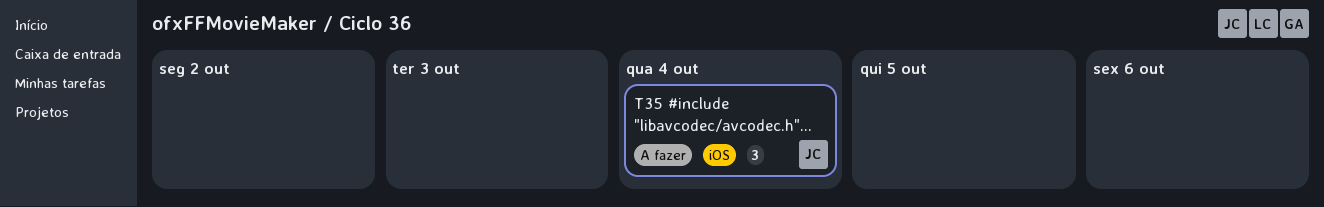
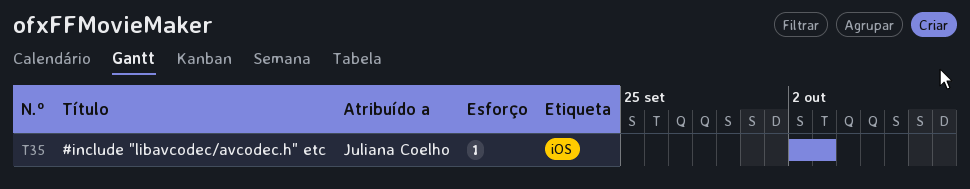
T35, estimate: 3 -> 1
T35, due: Oct 4 -> Oct 3

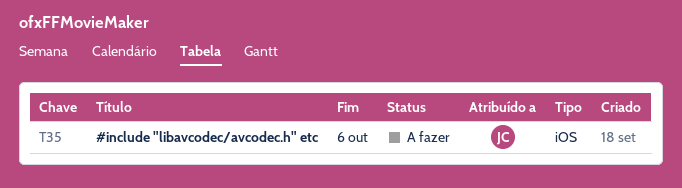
T35, due: Oct 3 -> Oct 6

